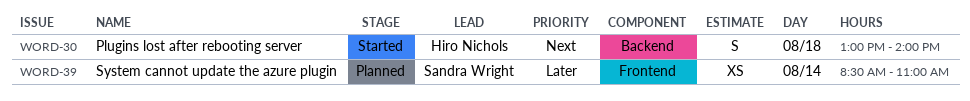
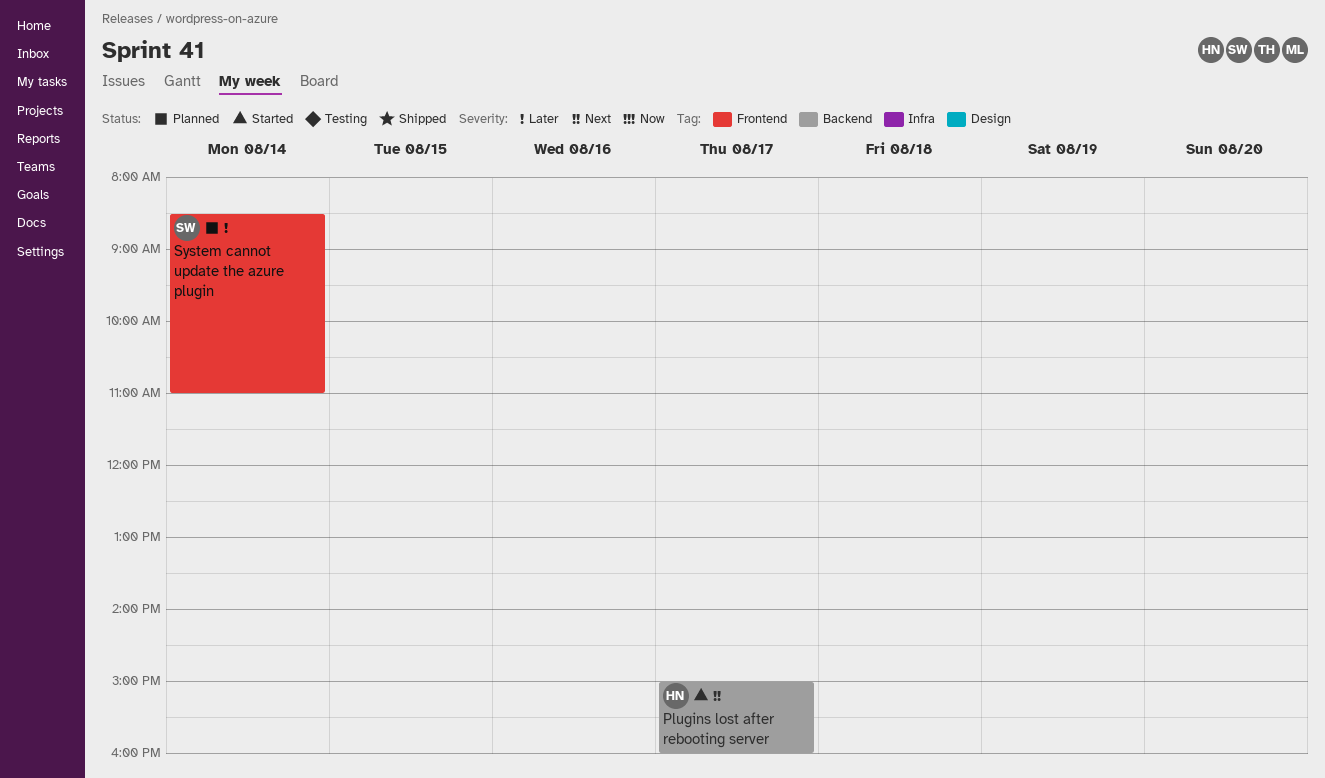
Plugins lost after rebooting server, day: Aug 18 -> Aug 17
Plugins lost after rebooting server, begins: 13:00 -> 15:00
Plugins lost after rebooting server, ends: 14:00 -> 16:00

